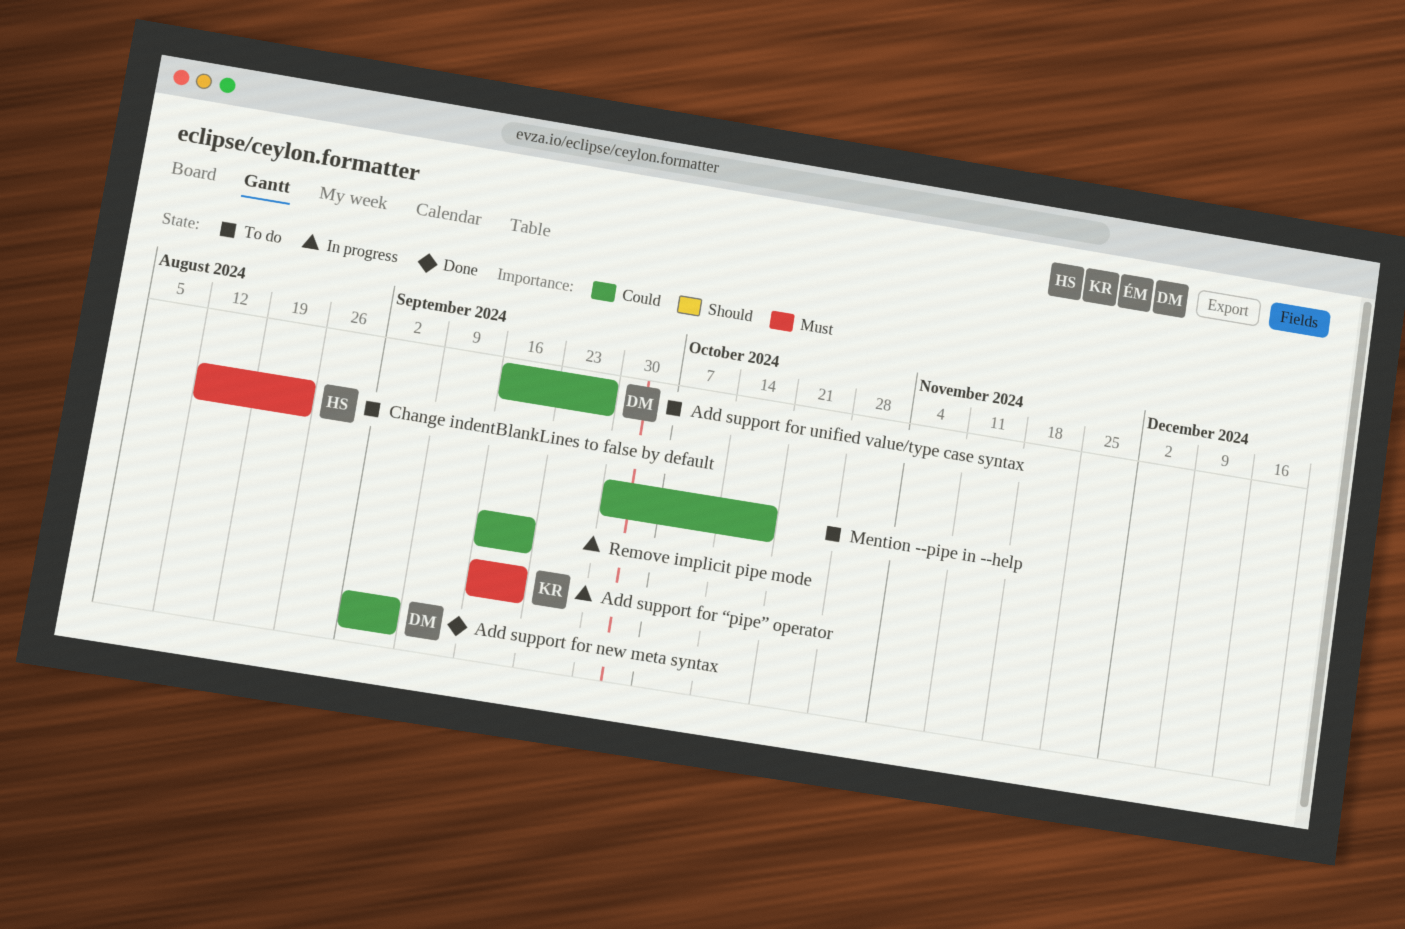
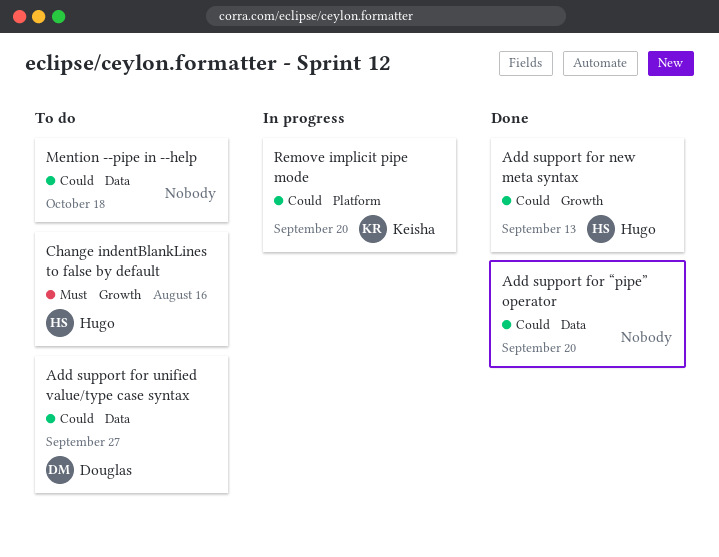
Add support for new meta syntax, owner: Douglas -> Hugo
Add support for new meta syntax, due: Sep 6 -> Sep 13
Add support for “pipe” operator, status: In progress -> Done
Add support for “pipe” operator, owner: Keisha -> none
Add support for “pipe” operator, priority: Must -> Could
Change indentBlankLines to false by default, due: Aug 23 -> Aug 16
Remove implicit pipe mode, owner: none -> Keisha

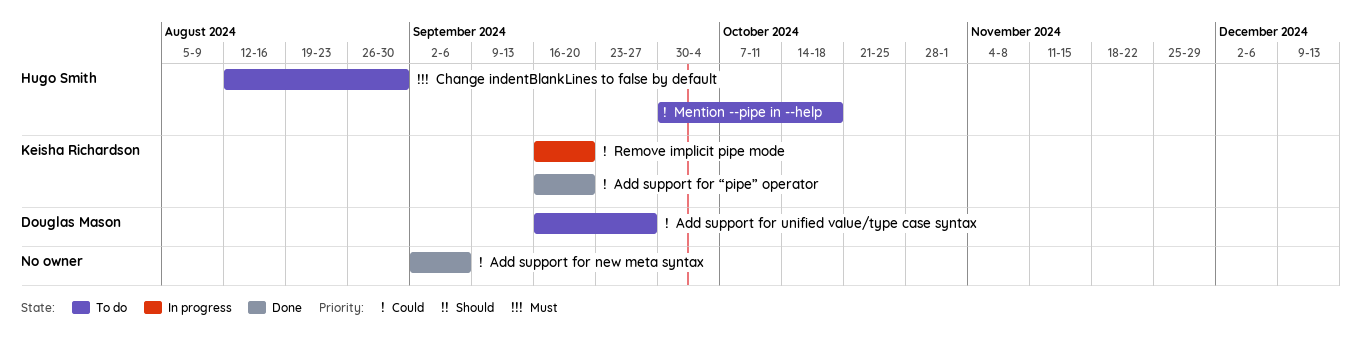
Add support for new meta syntax, owner: Hugo Smith -> none
Add support for new meta syntax, due: Sep 13 -> Sep 6
Add support for “pipe” operator, owner: none -> Keisha Richardson
Change indentBlankLines to false by default, due: Aug 16 -> Aug 30
Mention --pipe in --help, owner: none -> Hugo Smith

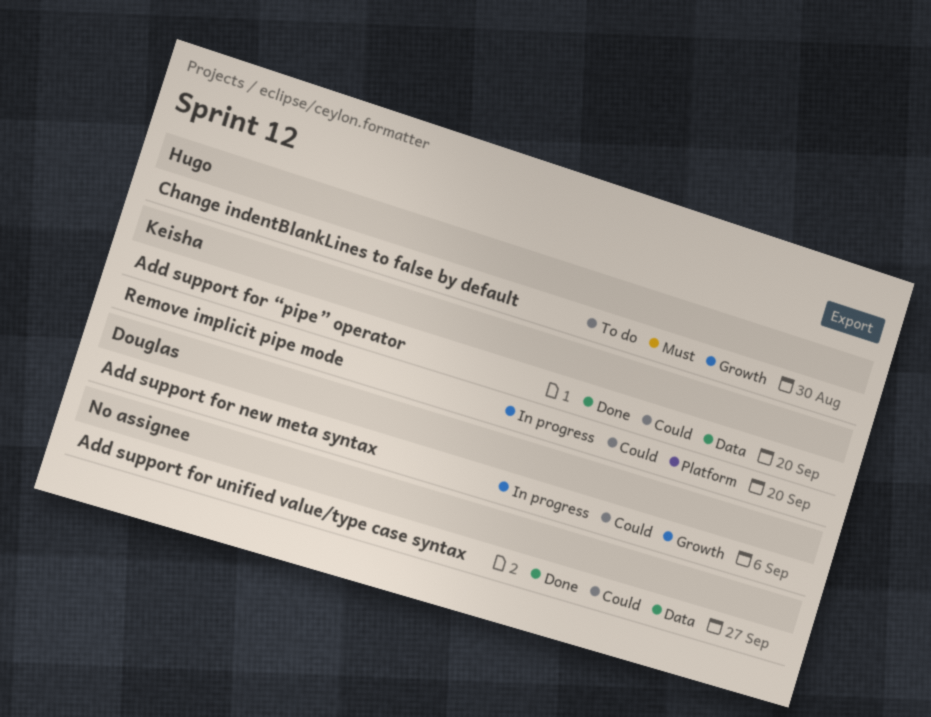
Add support for new meta syntax, status: Done -> In progress
Add support for new meta syntax, owner: none -> Douglas Mason
Add support for unified value/type case syntax, status: To do -> Done
Add support for unified value/type case syntax, owner: Douglas Mason -> none
Mention --pipe in --help: present -> none

